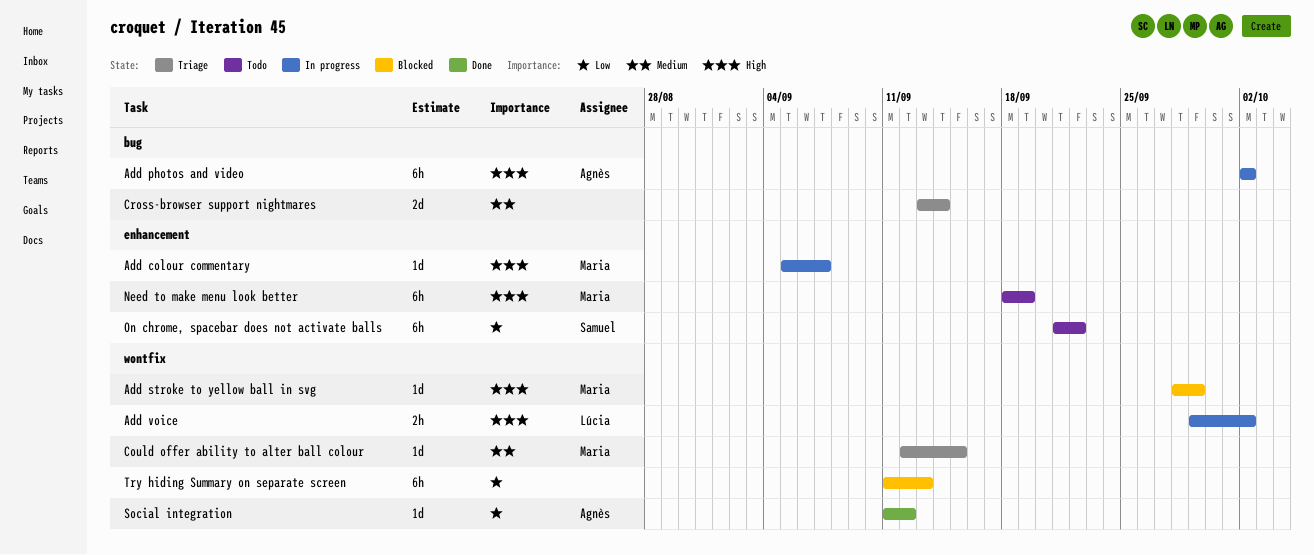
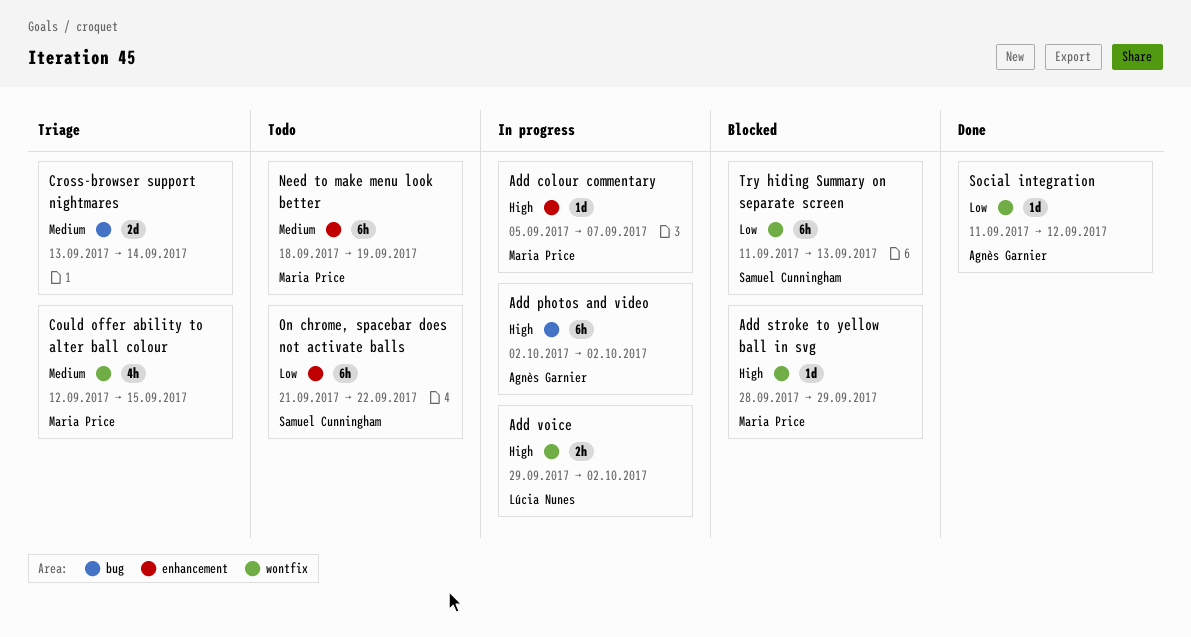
Could offer ability to alter ball colour, estimate: 1d -> 4h
Need to make menu look better, priority: High -> Medium
Try hiding Summary on separate screen, owner: none -> Samuel Cunningham

